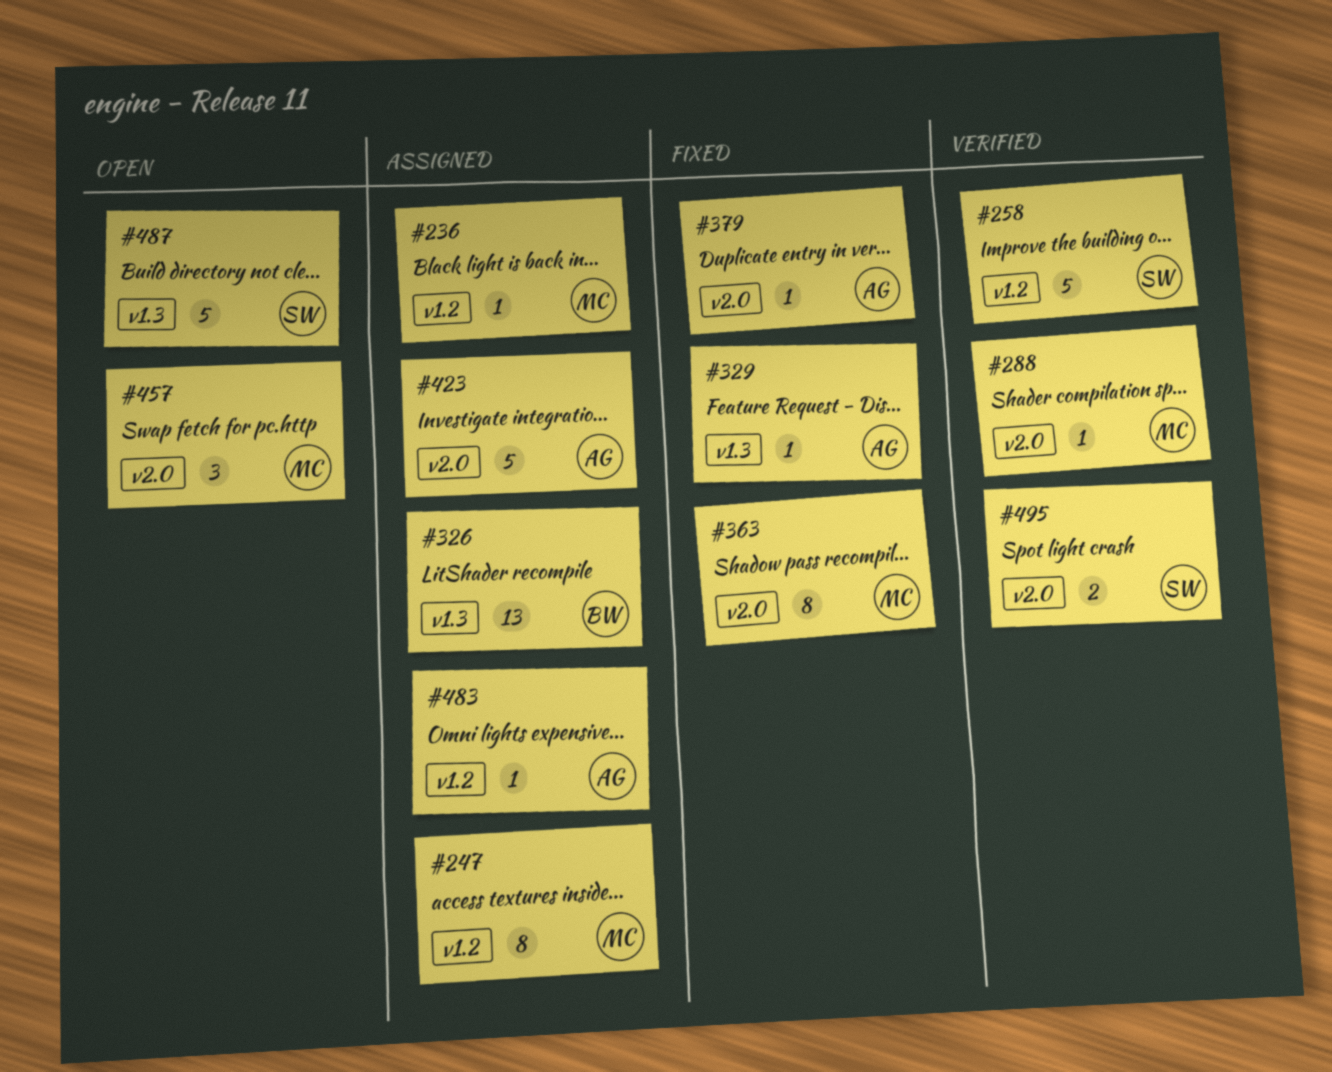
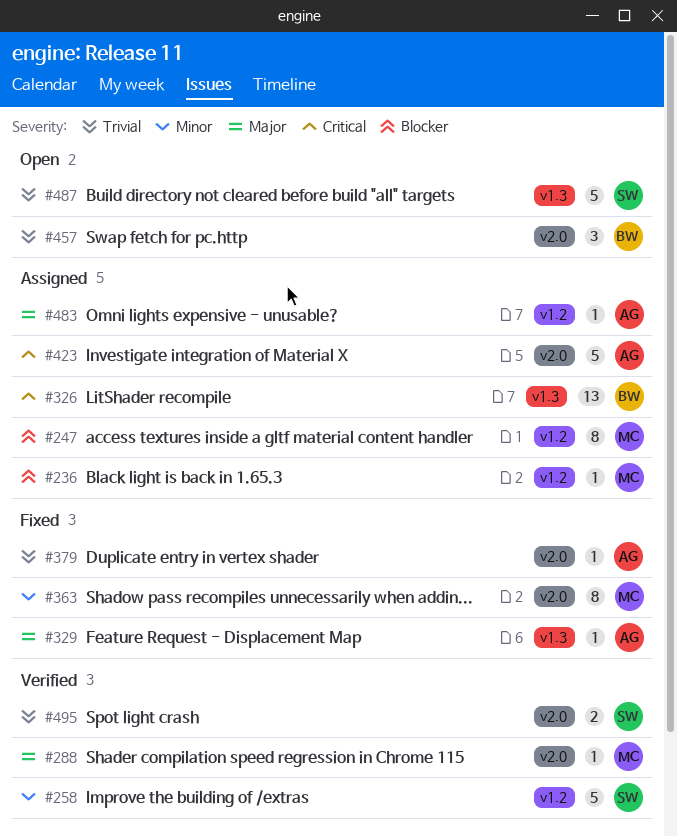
#457, owner: MC -> BW

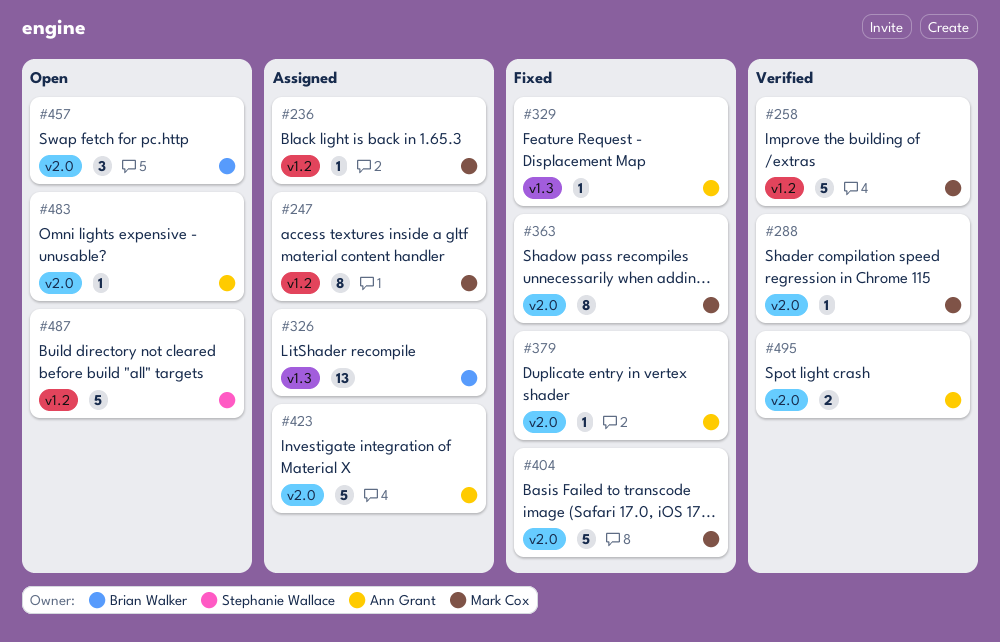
#258, owner: Stephanie Wallace -> Mark Cox
#404: none -> present
#483, status: Assigned -> Open
#483, label: v1.2 -> v2.0
#487, label: v1.3 -> v1.2
#495, owner: Stephanie Wallace -> Ann Grant

